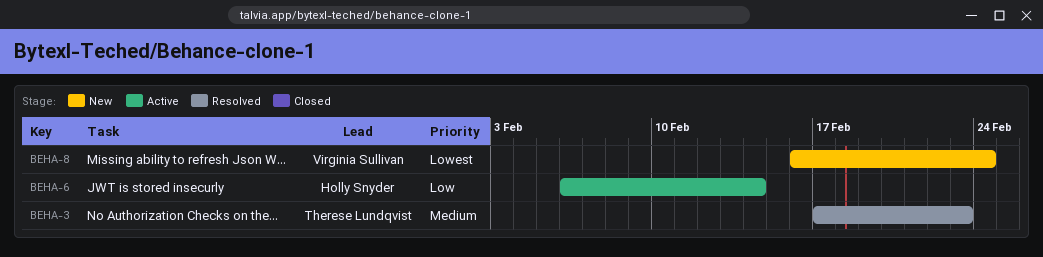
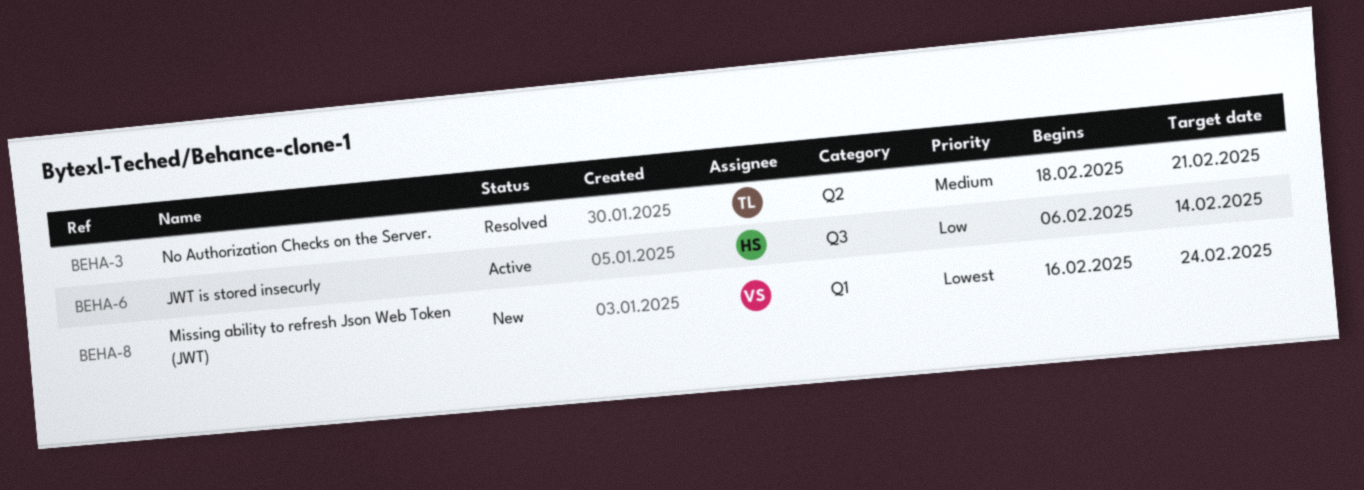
BEHA-3, start: Feb 17 -> Feb 18
BEHA-3, due: Feb 23 -> Feb 21

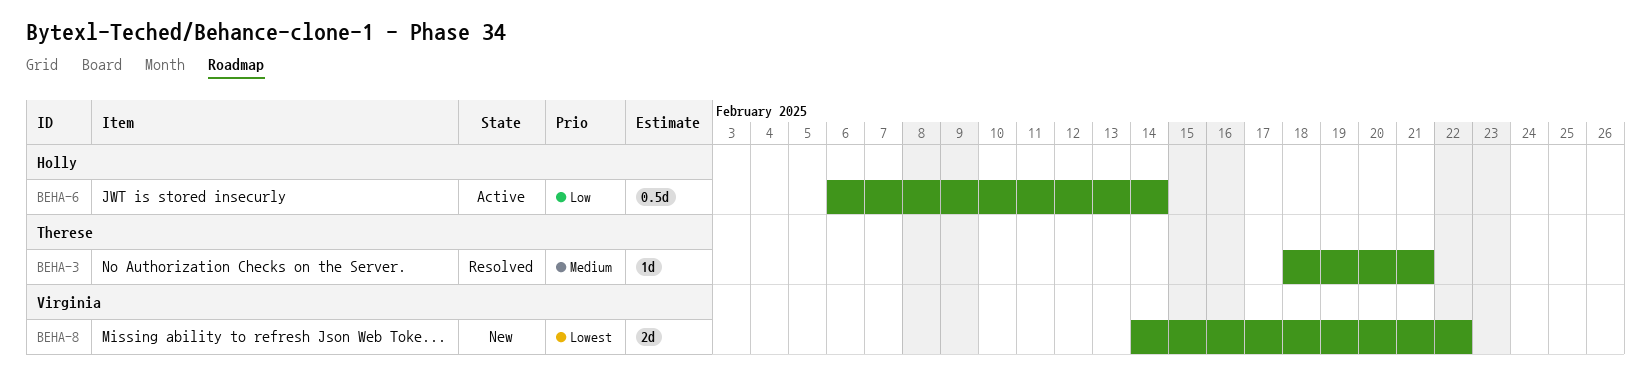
BEHA-8, start: Feb 16 -> Feb 14
BEHA-8, due: Feb 24 -> Feb 22

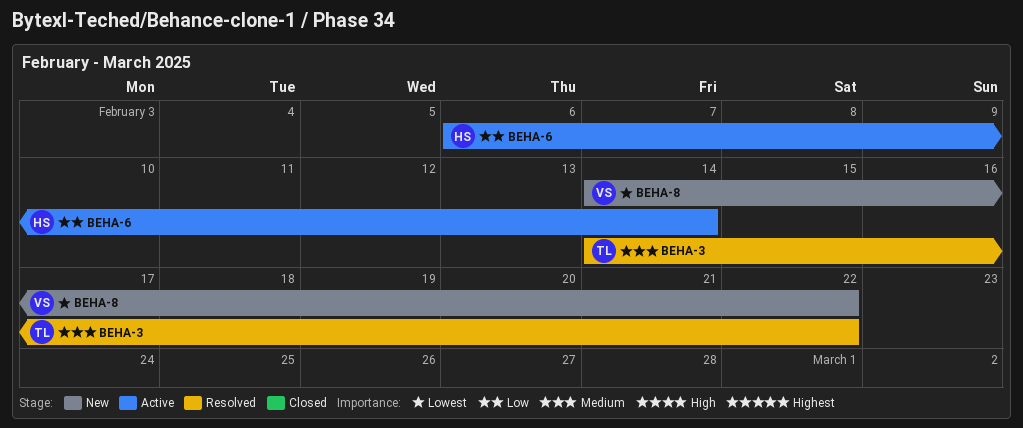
BEHA-3, start: Feb 18 -> Feb 14
BEHA-3, due: Feb 21 -> Feb 22

